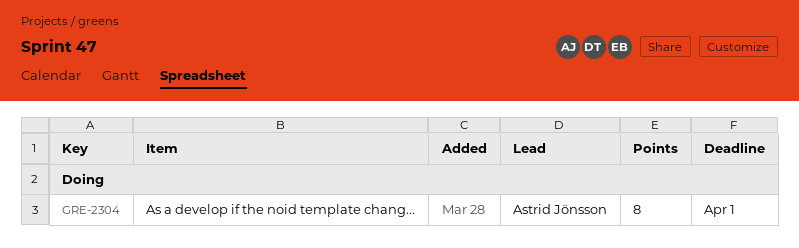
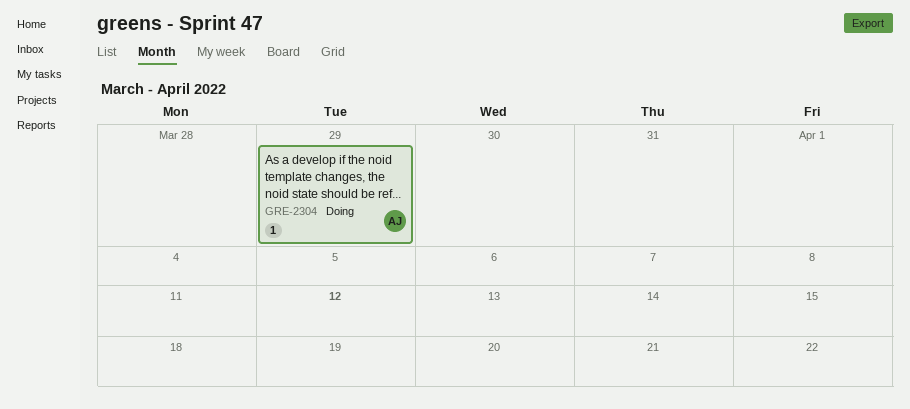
GRE-2304, estimate: 8 -> 1
GRE-2304, due: Apr 1 -> Mar 29

